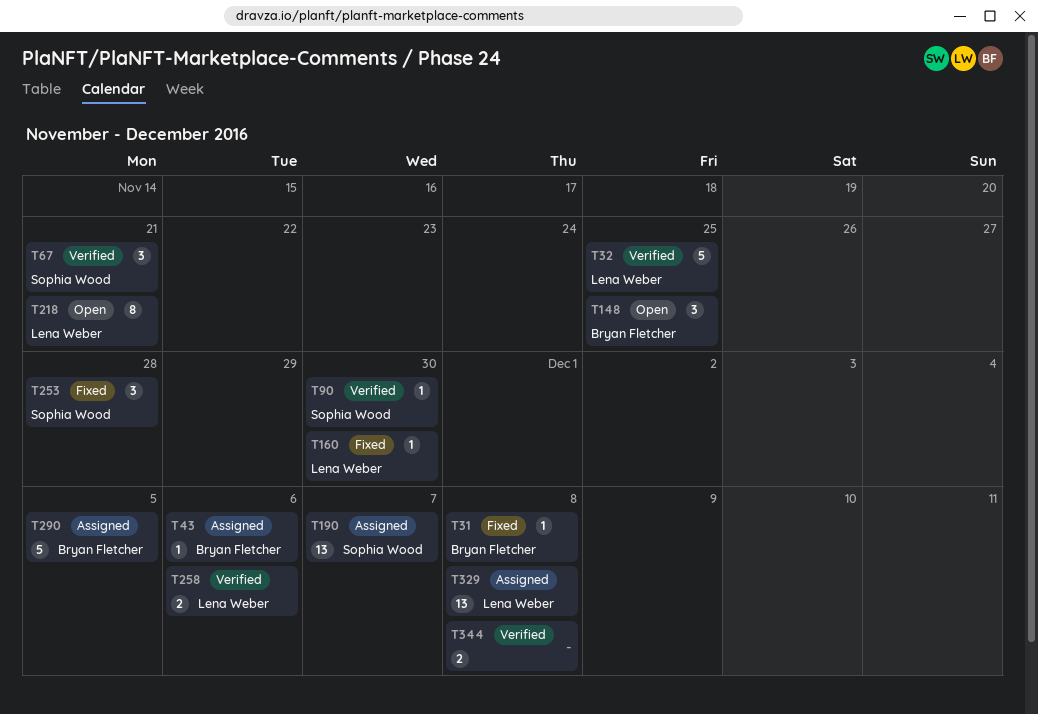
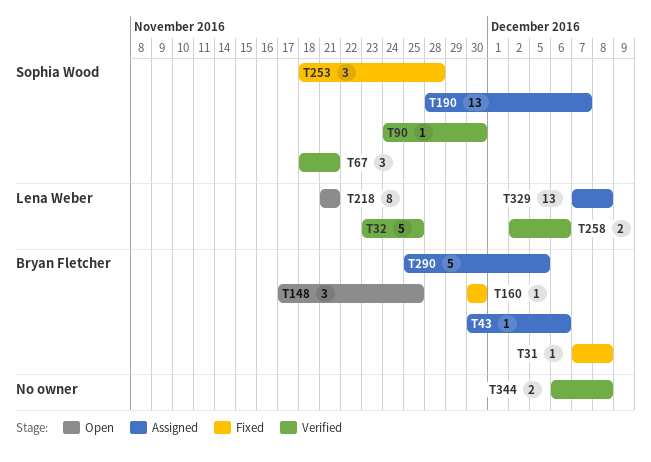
T160, owner: Lena Weber -> Bryan Fletcher

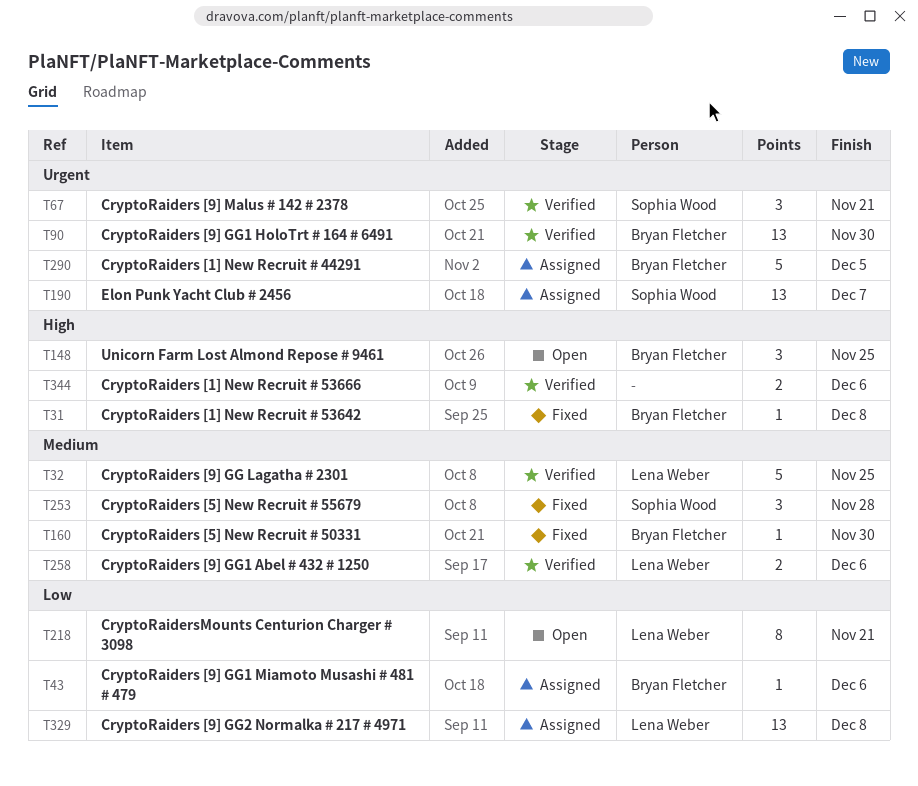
T90, owner: Sophia Wood -> Bryan Fletcher
T90, estimate: 1 -> 13
T344, due: Dec 8 -> Dec 6

